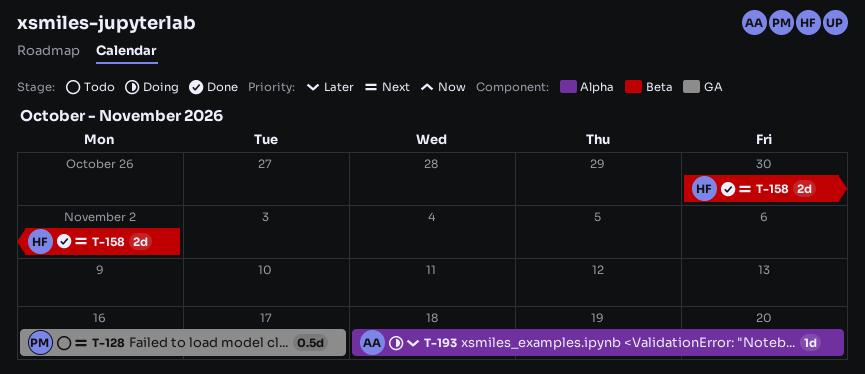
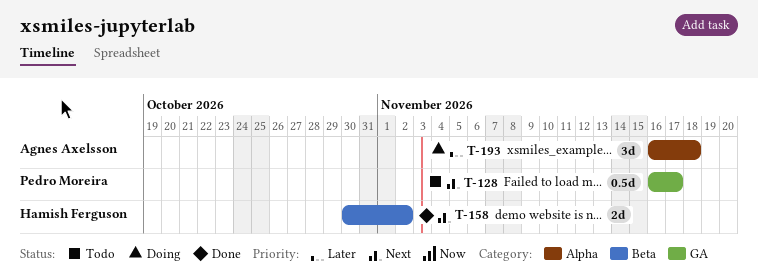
T-193, estimate: 1d -> 3d
T-193, start: Nov 18 -> Nov 16
T-193, due: Nov 20 -> Nov 18

